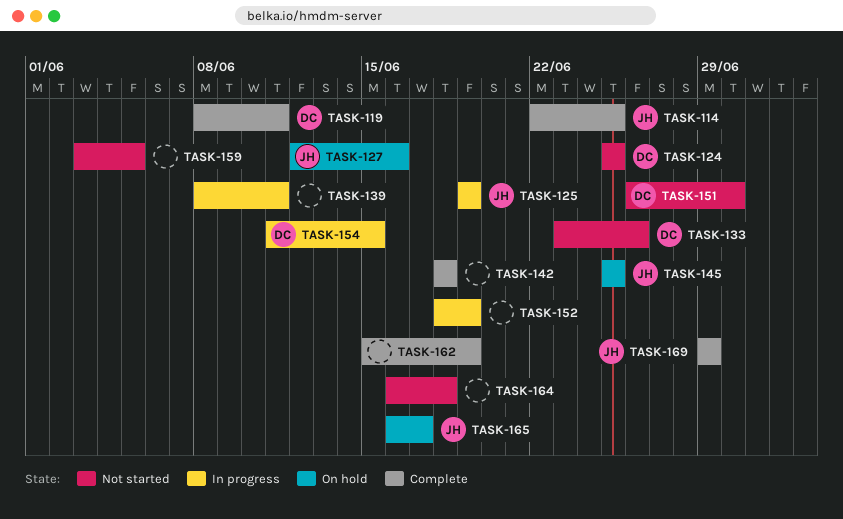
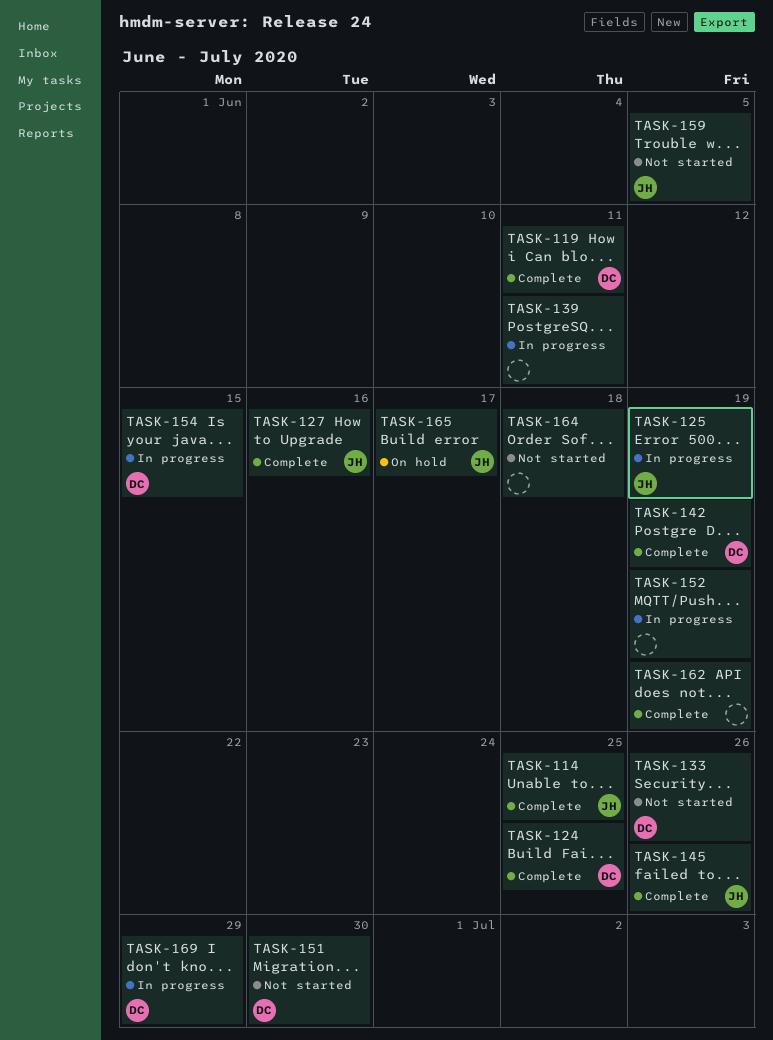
TASK-124, status: Not started -> Complete
TASK-127, status: On hold -> Complete
TASK-142, owner: none -> DC
TASK-142, due: Jun 18 -> Jun 19
TASK-145, status: On hold -> Complete
TASK-145, due: Jun 25 -> Jun 26
TASK-159, owner: none -> JH
TASK-169, status: Complete -> In progress
TASK-169, owner: JH -> DC

